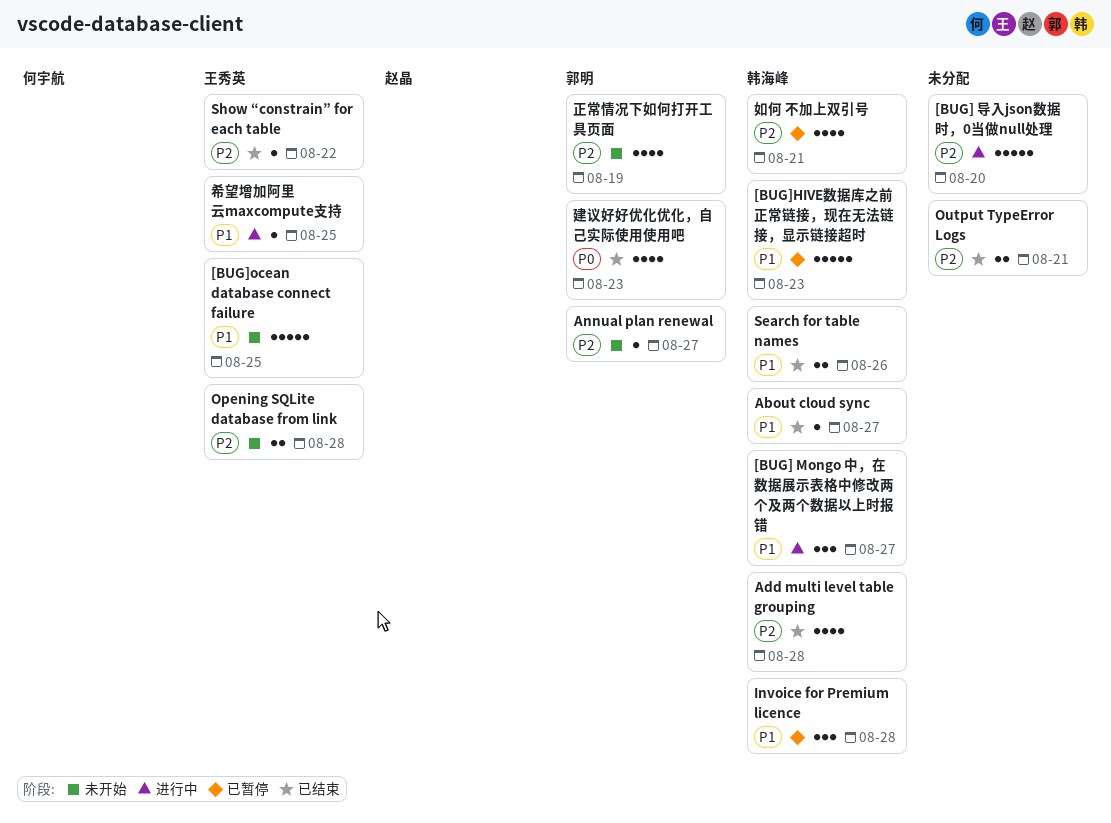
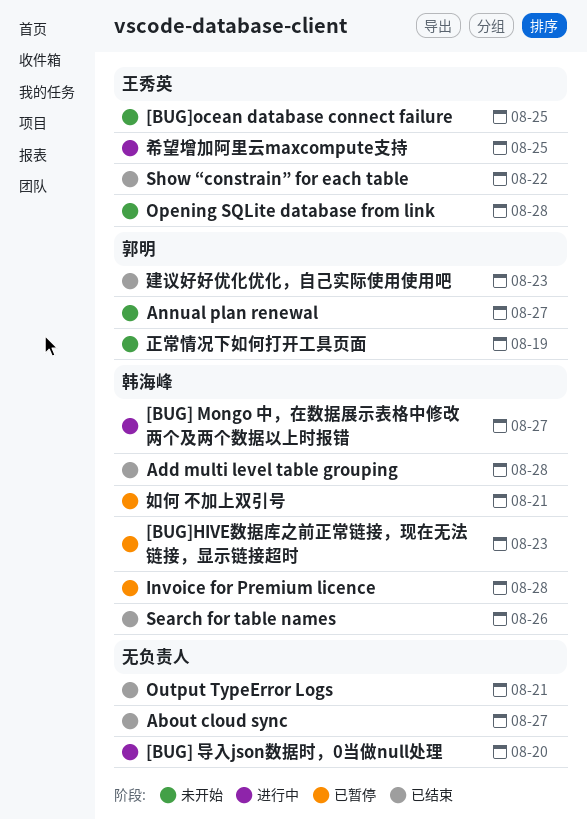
About cloud sync, owner: 韩海峰 -> none

